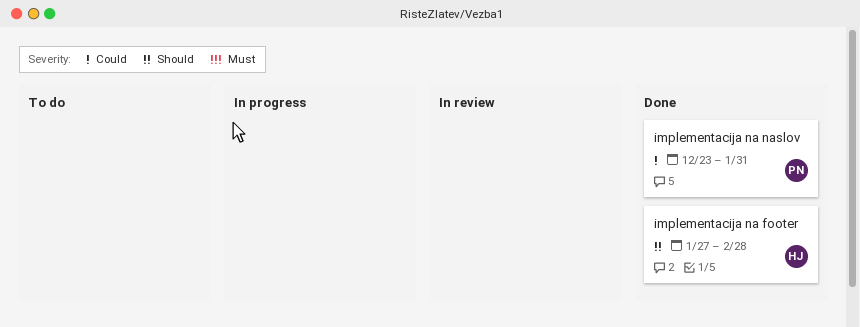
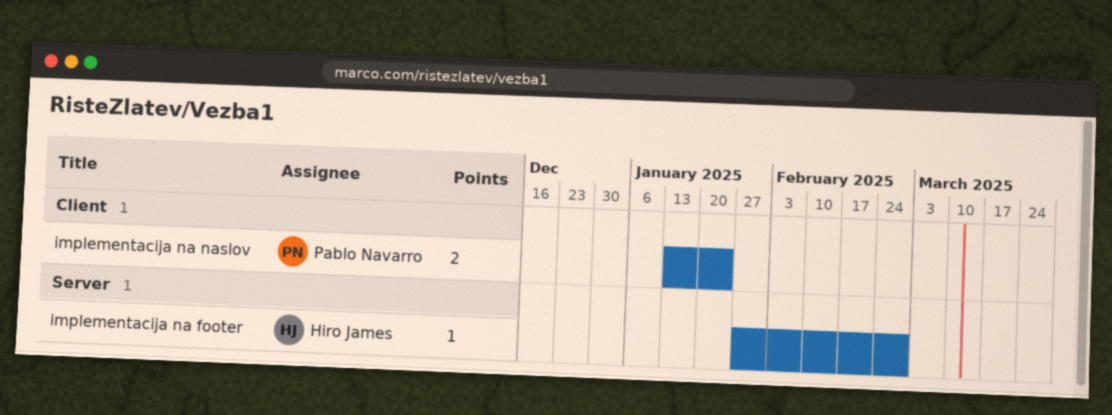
implementacija na naslov, start: Dec 23 -> Jan 13
implementacija na naslov, due: Jan 31 -> Jan 24

